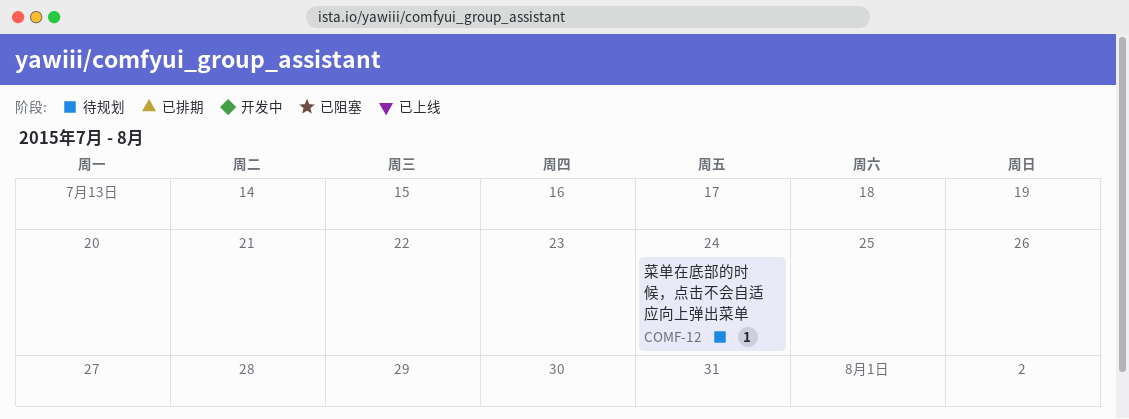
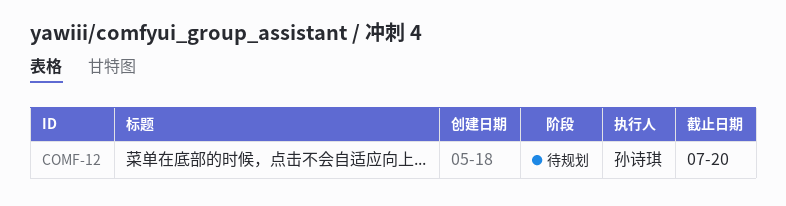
COMF-12, due: Jul 24 -> Jul 20

